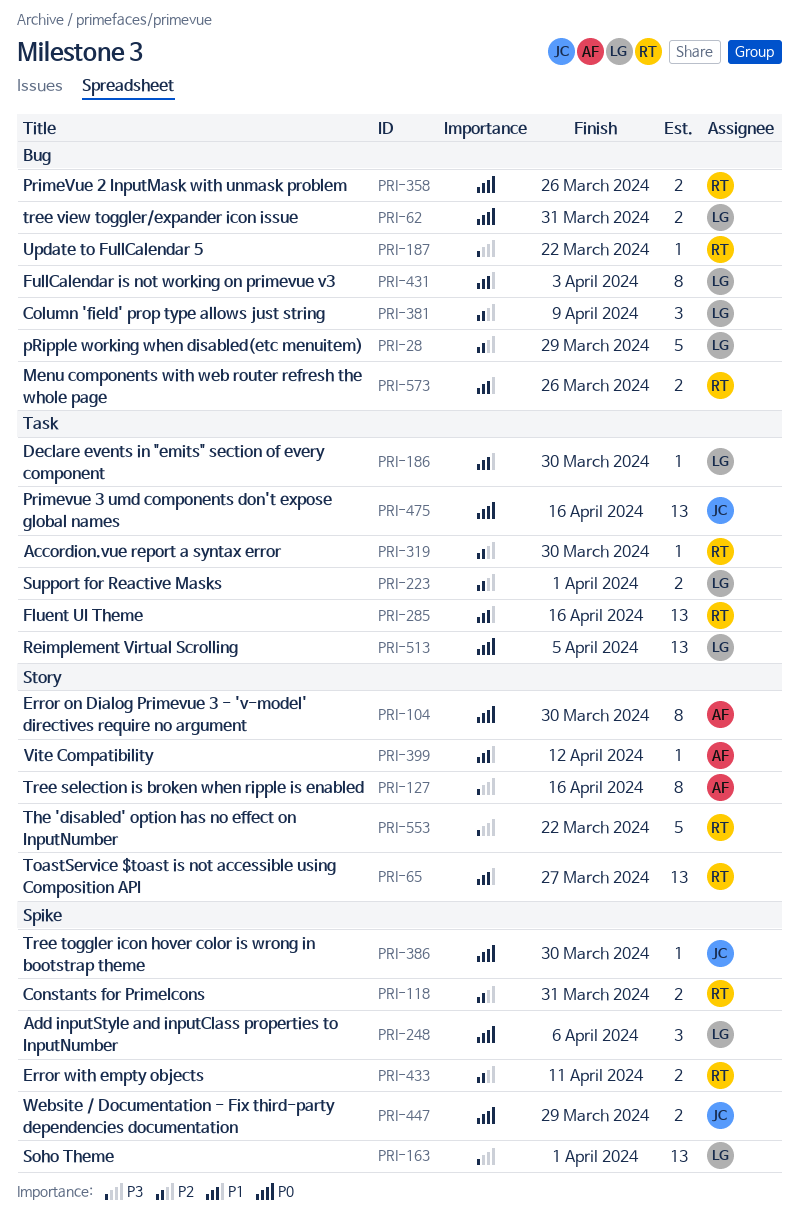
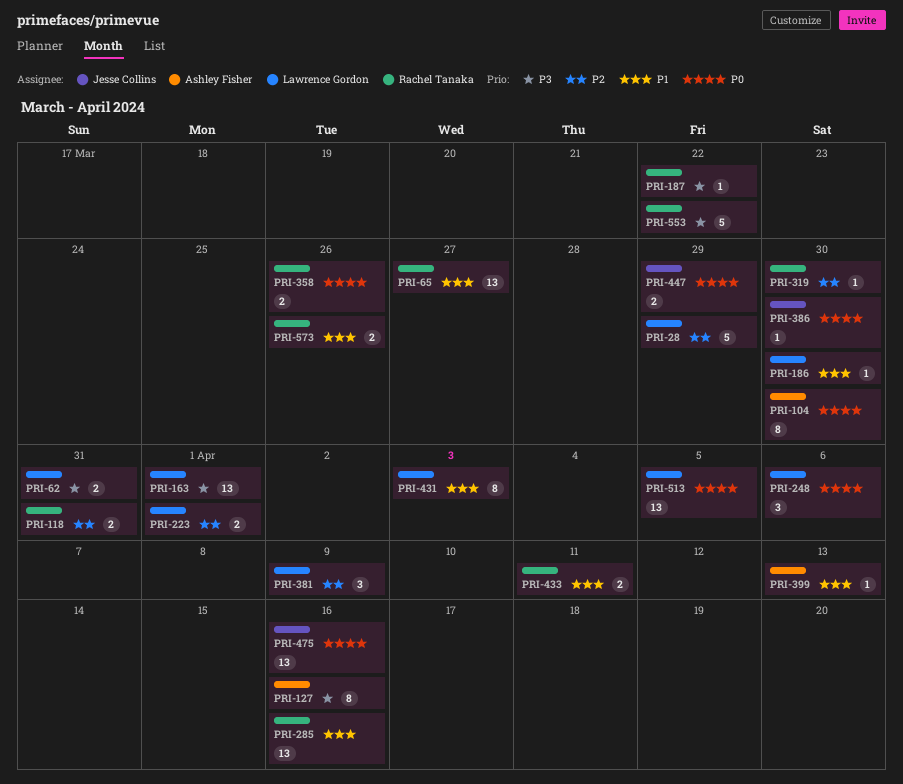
PRI-62, priority: P0 -> P3
PRI-399, due: Apr 12 -> Apr 13
PRI-433, priority: P2 -> P1

